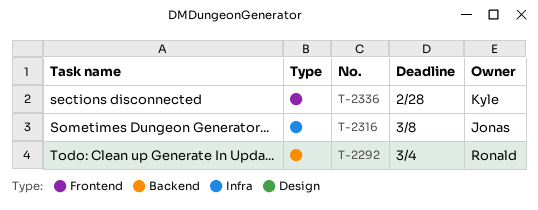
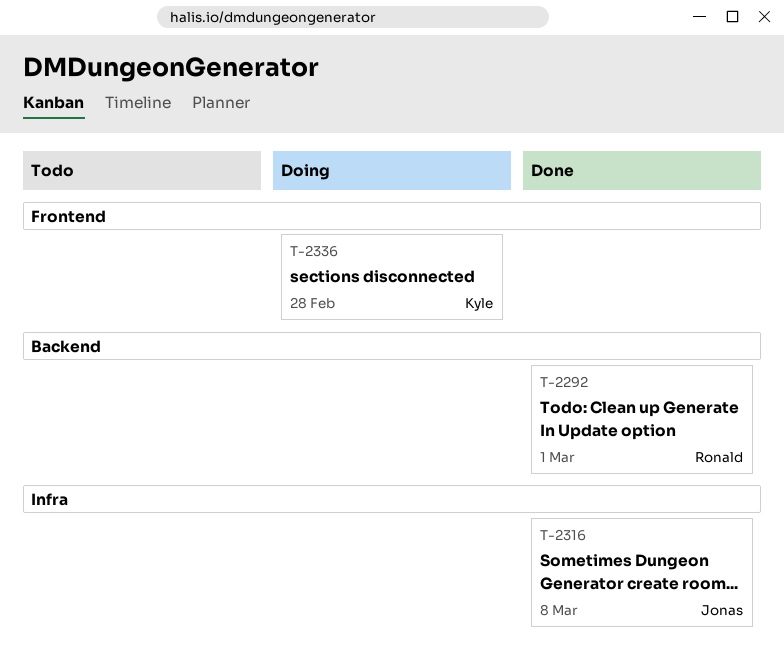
T-2292, due: Mar 4 -> Mar 1

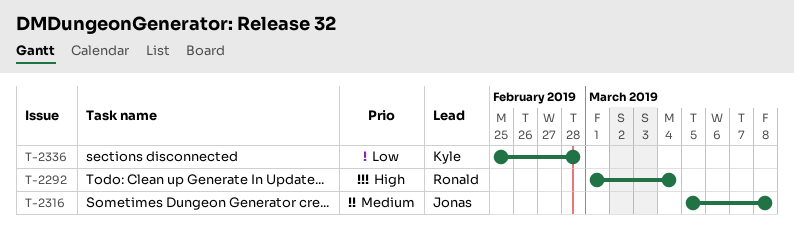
T-2292, due: Mar 1 -> Mar 4

